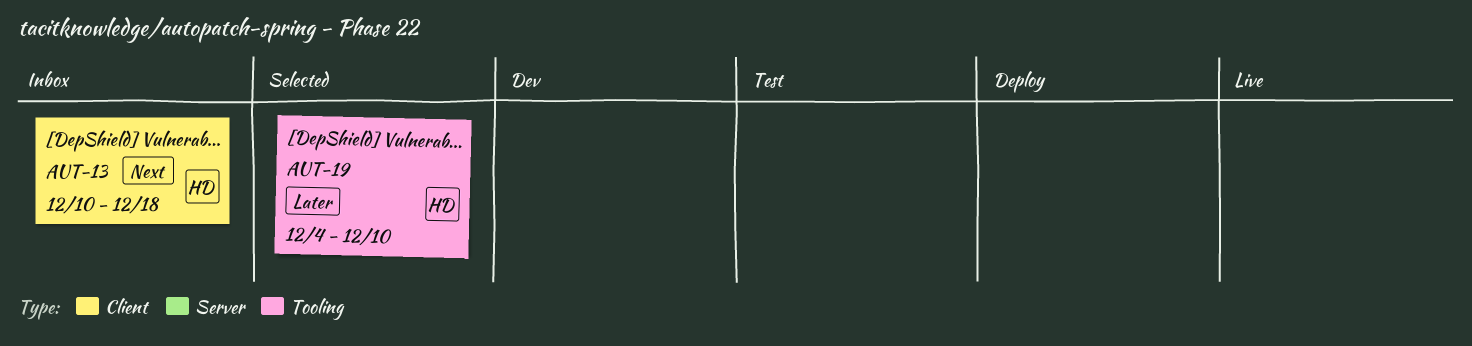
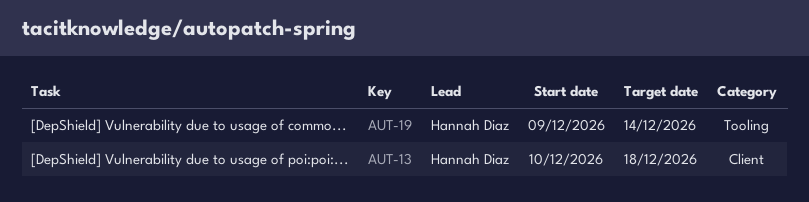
AUT-19, start: Dec 4 -> Dec 9
AUT-19, due: Dec 10 -> Dec 14

